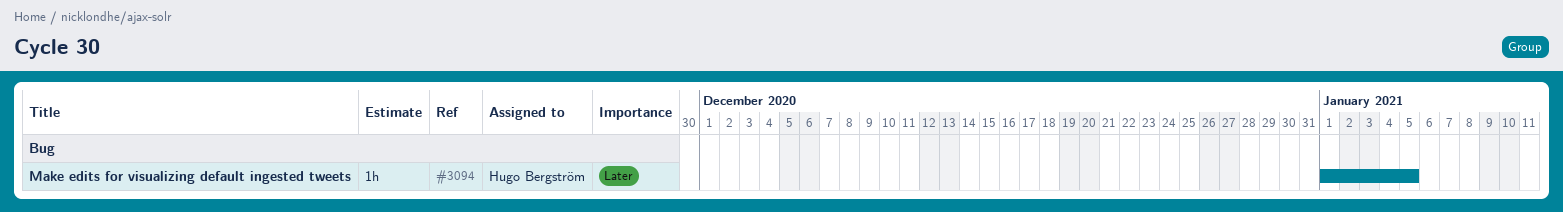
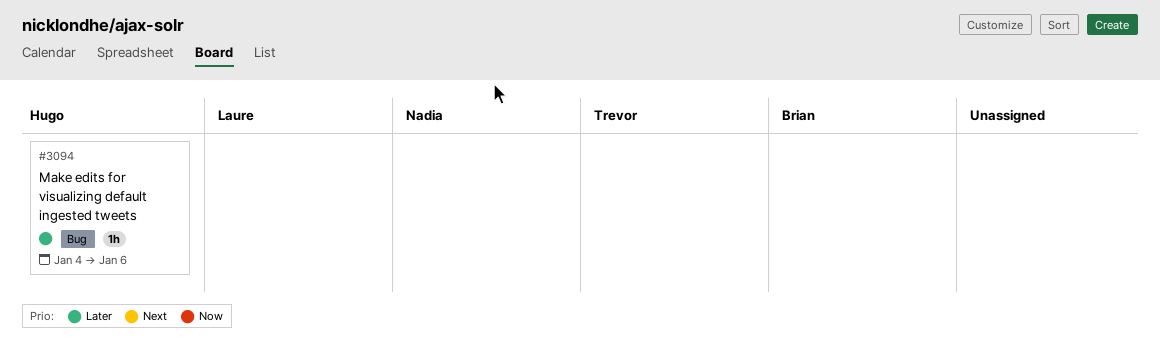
#3094, start: Jan 1 -> Jan 4
#3094, due: Jan 5 -> Jan 6

